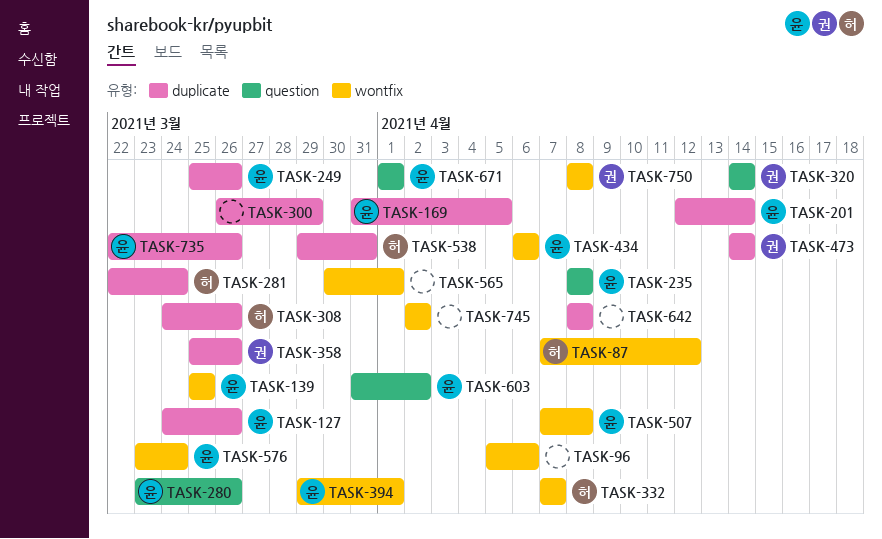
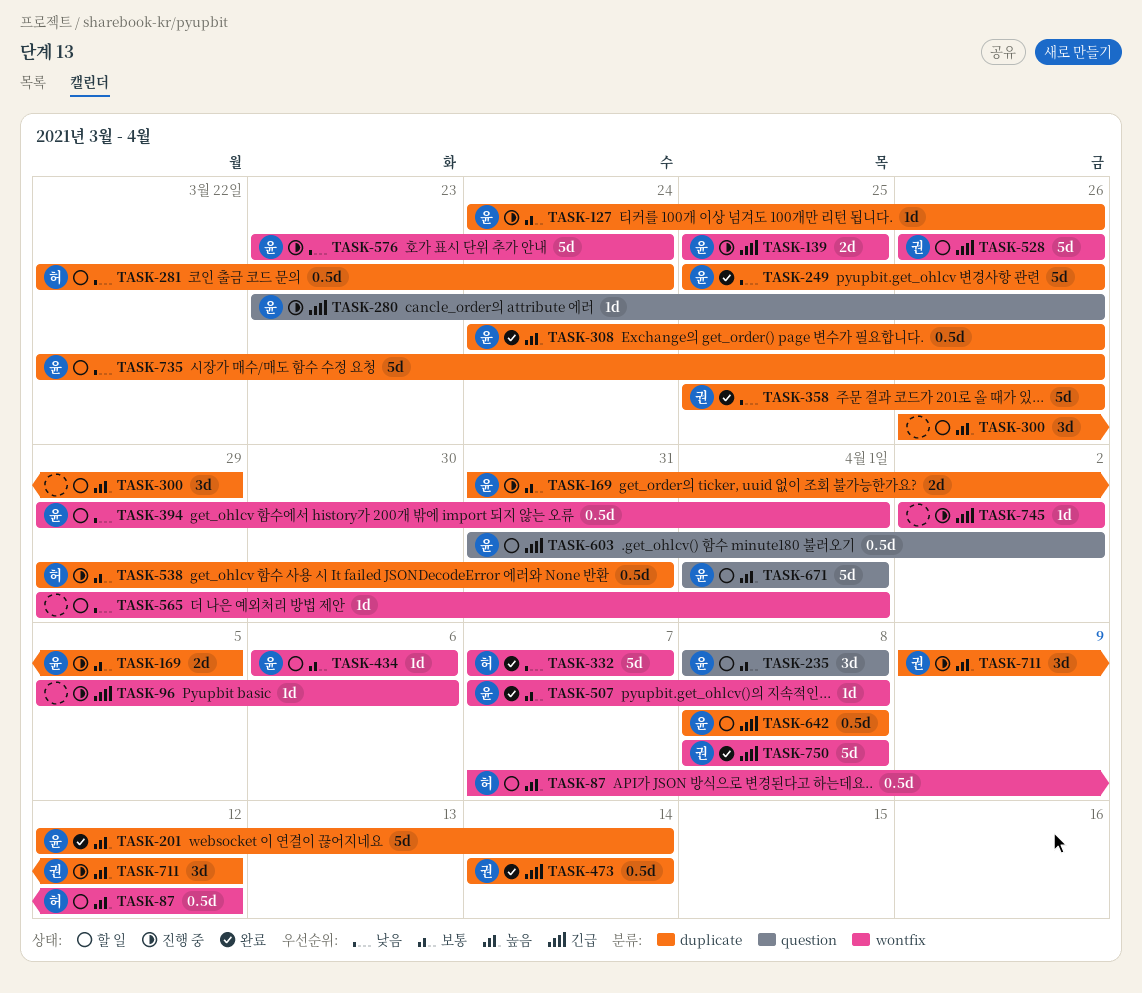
TASK-308, owner: 허 -> 윤
TASK-320: present -> none
TASK-528: none -> present
TASK-565, start: Mar 30 -> Mar 29
TASK-642, owner: none -> 윤
TASK-711: none -> present

